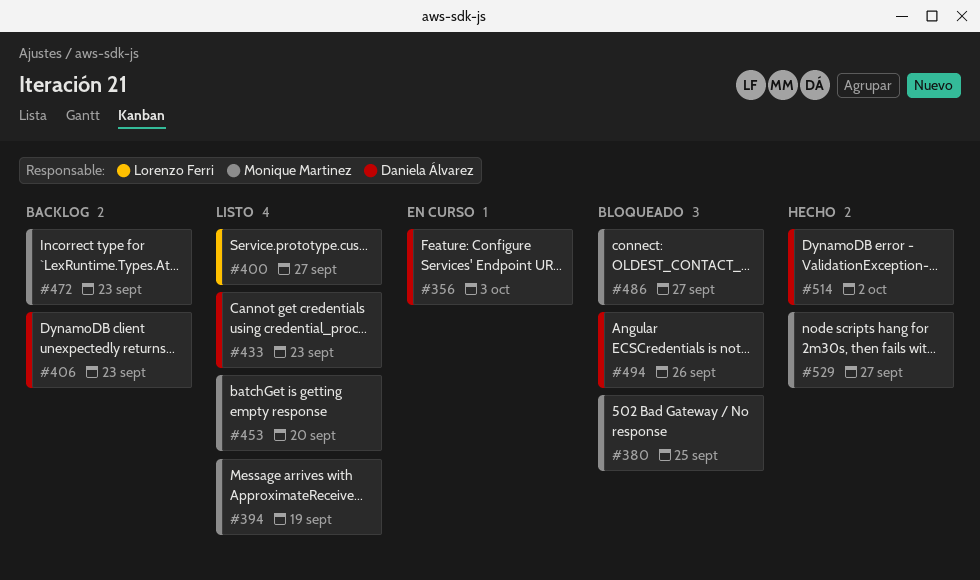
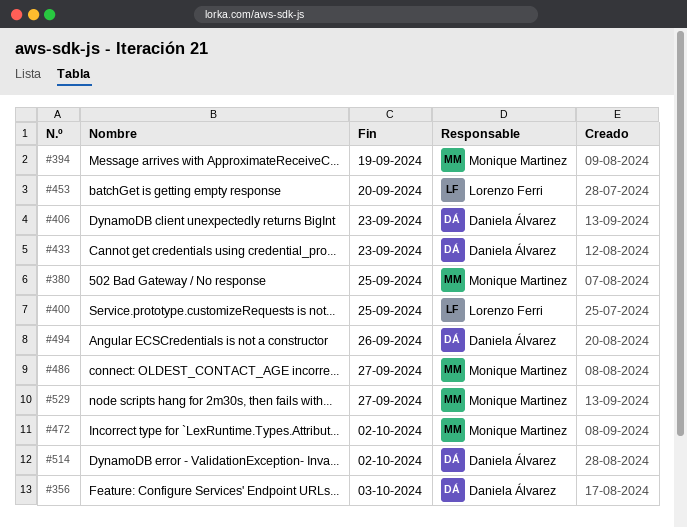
#400, due: Sep 27 -> Sep 25
#453, owner: Monique Martinez -> Lorenzo Ferri
#472, due: Sep 23 -> Oct 2

